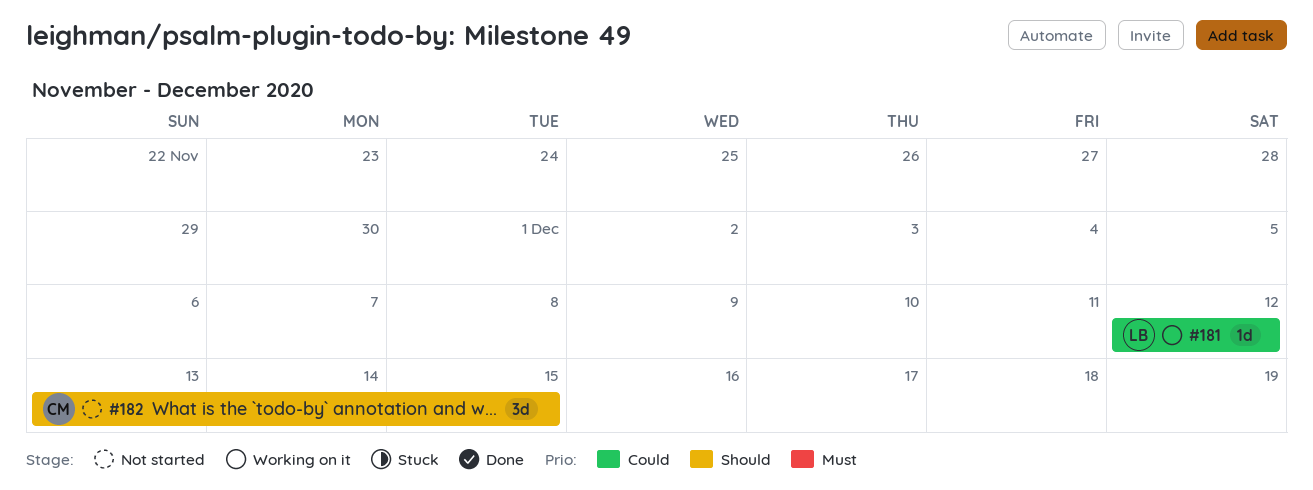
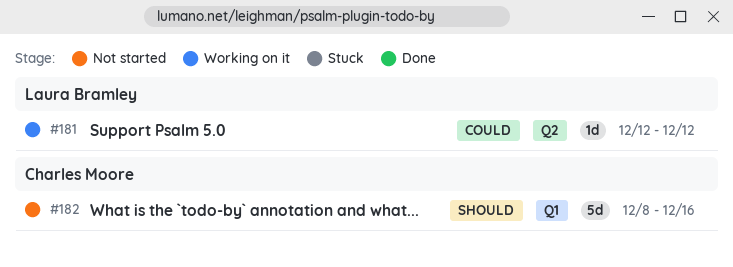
#182, estimate: 3d -> 5d
#182, start: Dec 13 -> Dec 8
#182, due: Dec 15 -> Dec 16

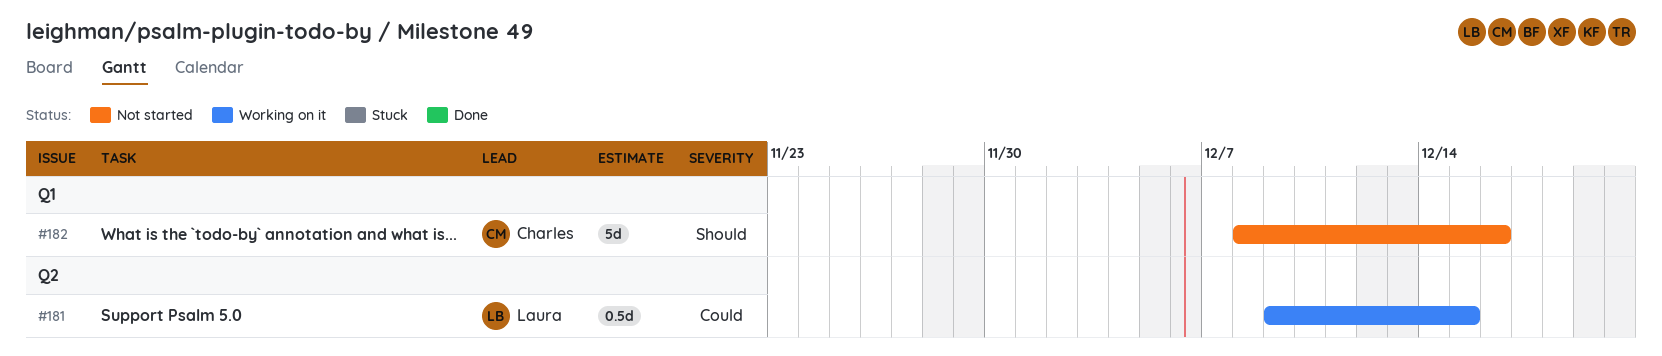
#181, estimate: 1d -> 0.5d
#181, start: Dec 12 -> Dec 9
#181, due: Dec 12 -> Dec 15

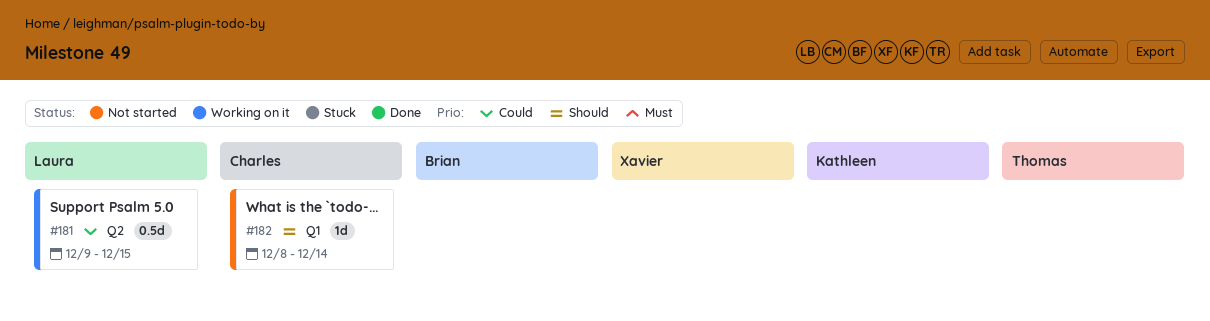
#182, estimate: 5d -> 1d
#182, due: Dec 16 -> Dec 14

